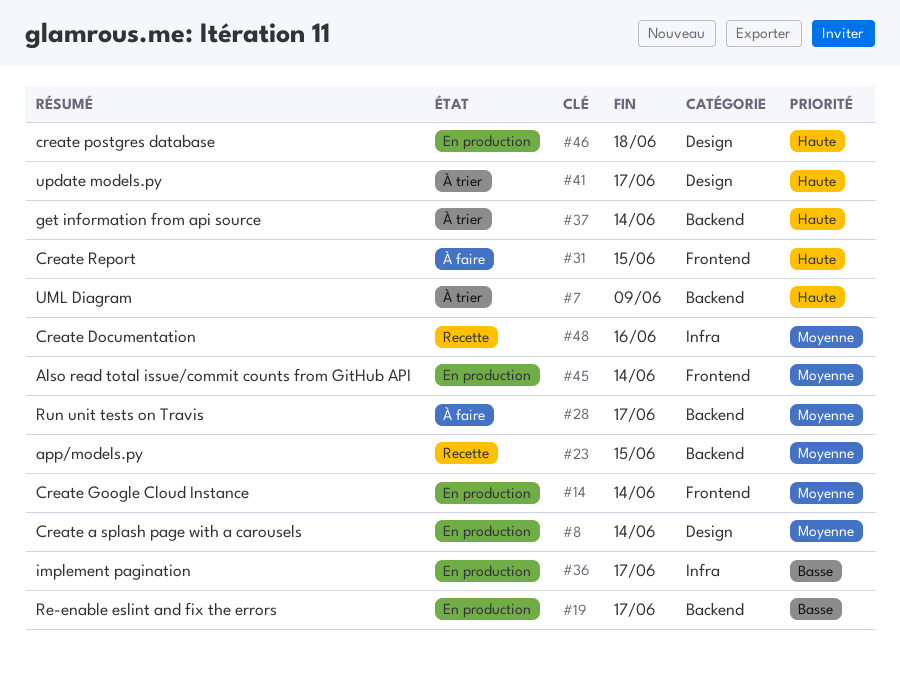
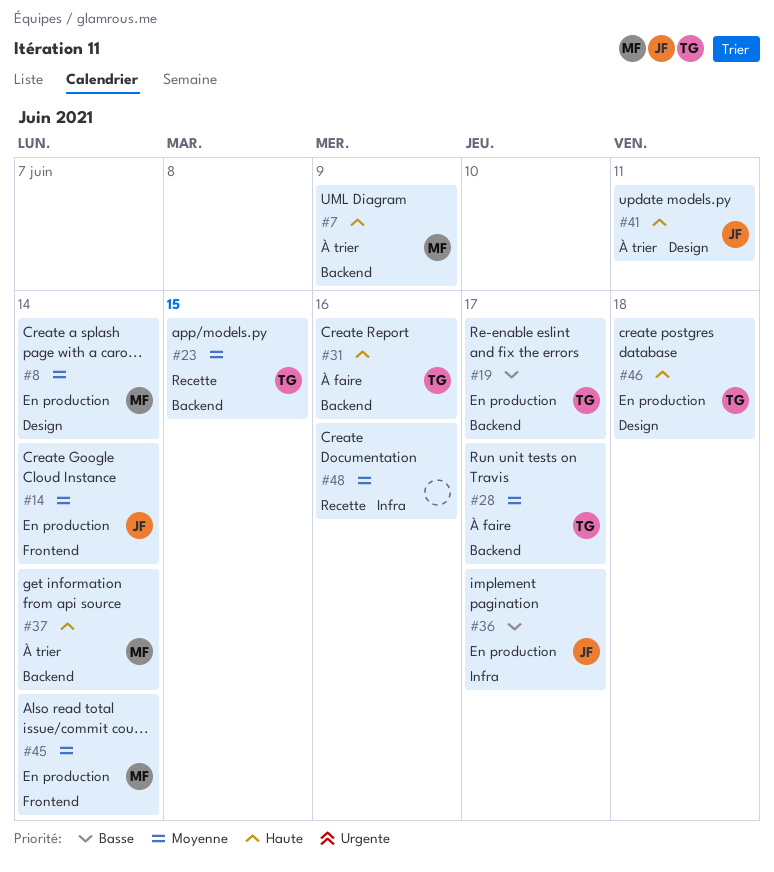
#31, label: Frontend -> Backend
#31, due: Jun 15 -> Jun 16
#41, due: Jun 17 -> Jun 11

